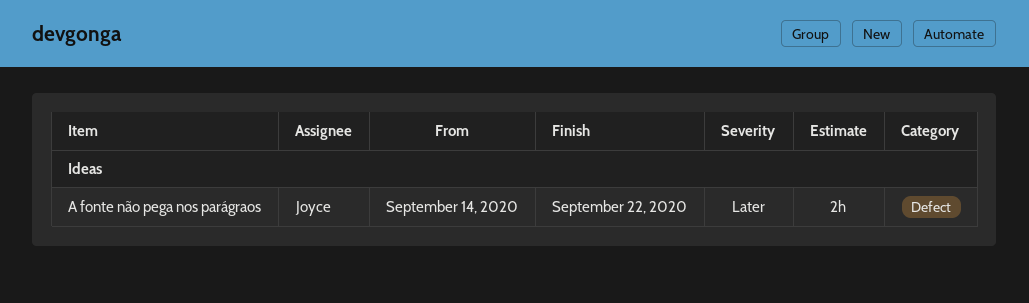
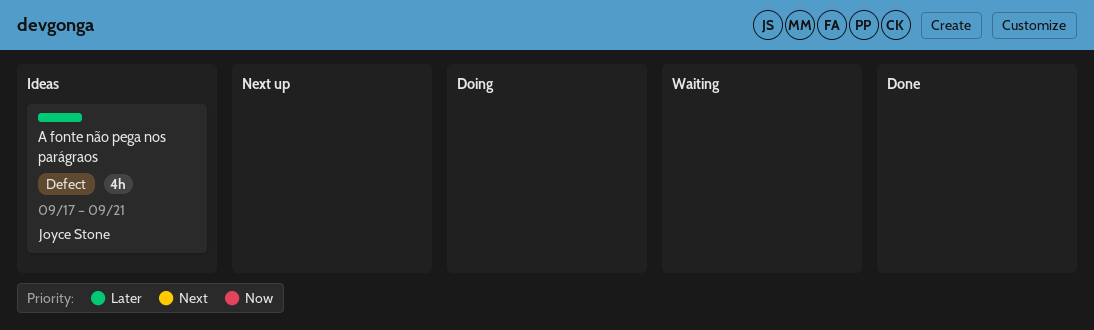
A fonte não pega nos parágraos, estimate: 2h -> 4h
A fonte não pega nos parágraos, start: Sep 14 -> Sep 17
A fonte não pega nos parágraos, due: Sep 22 -> Sep 21

